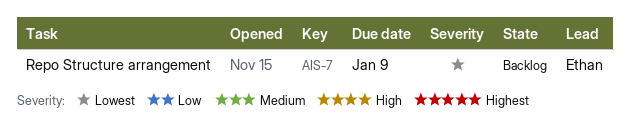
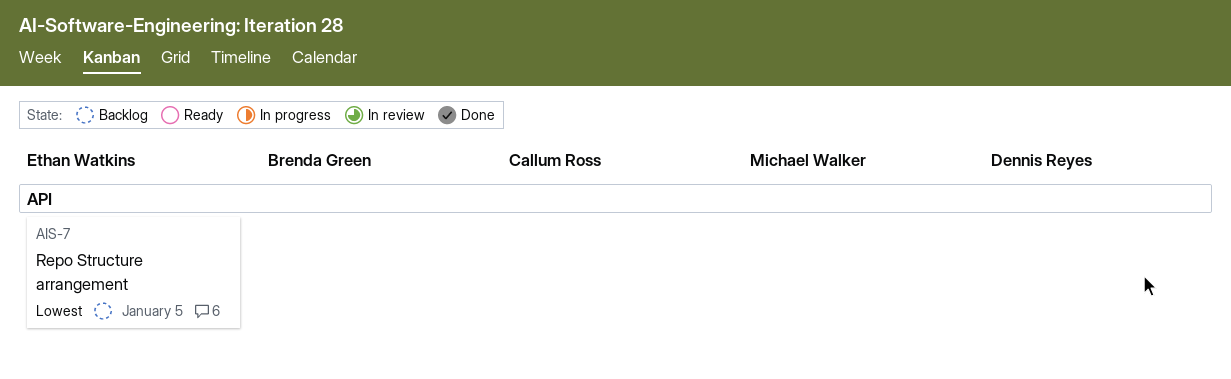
AIS-7, due: Jan 9 -> Jan 5

